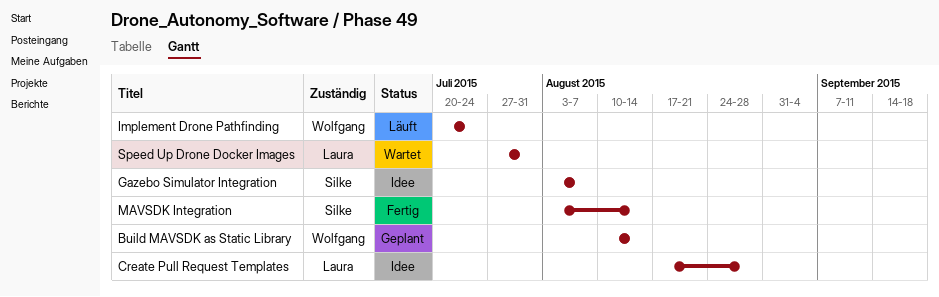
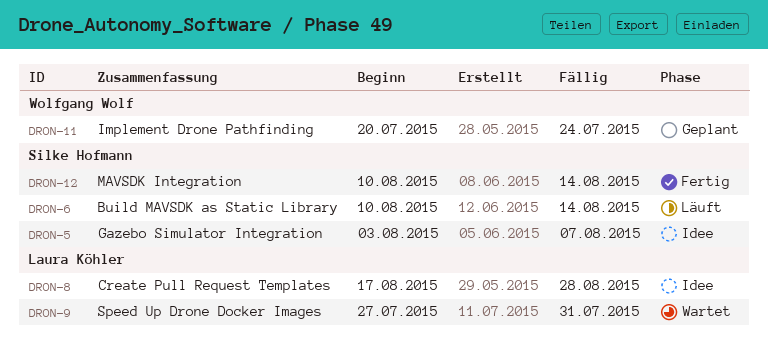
Build MAVSDK as Static Library, status: Geplant -> Läuft
Build MAVSDK as Static Library, owner: Wolfgang Wolf -> Silke Hofmann
Implement Drone Pathfinding, status: Läuft -> Geplant
MAVSDK Integration, start: Aug 3 -> Aug 10

